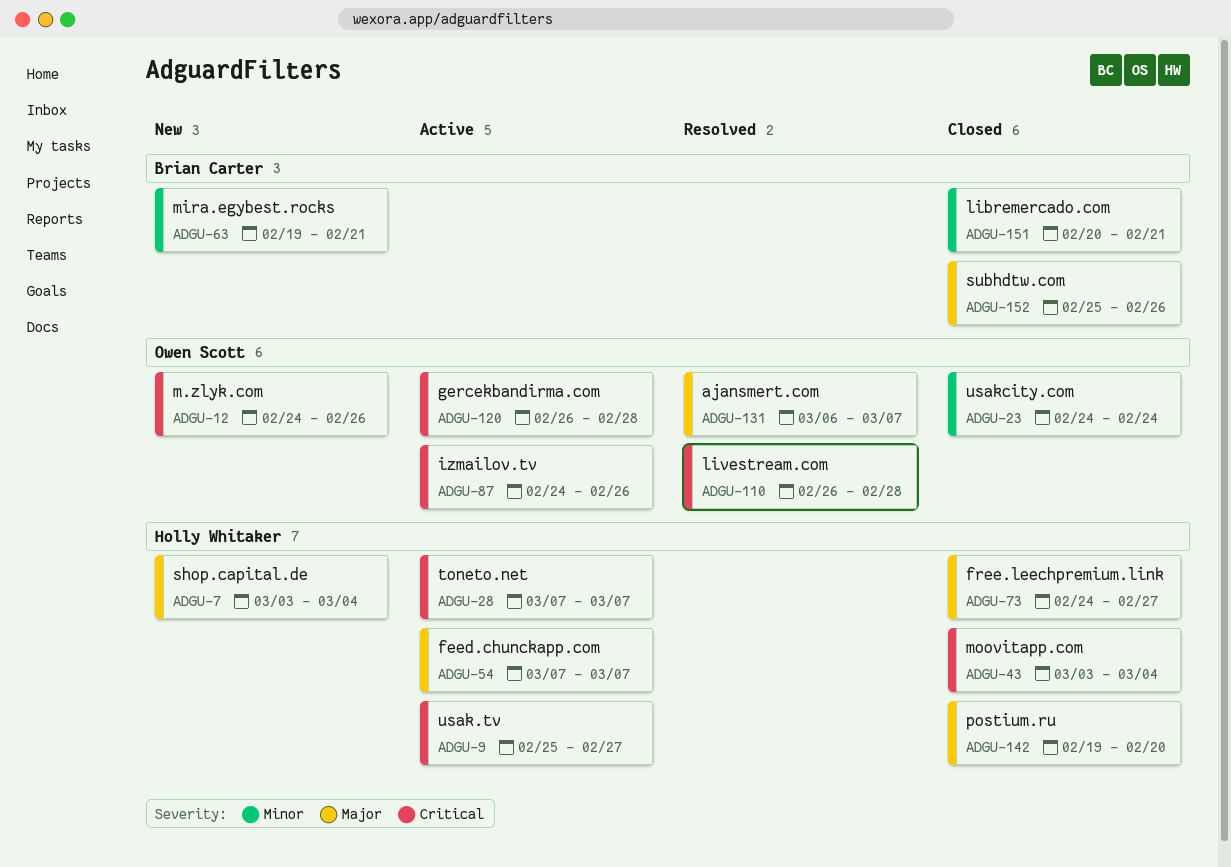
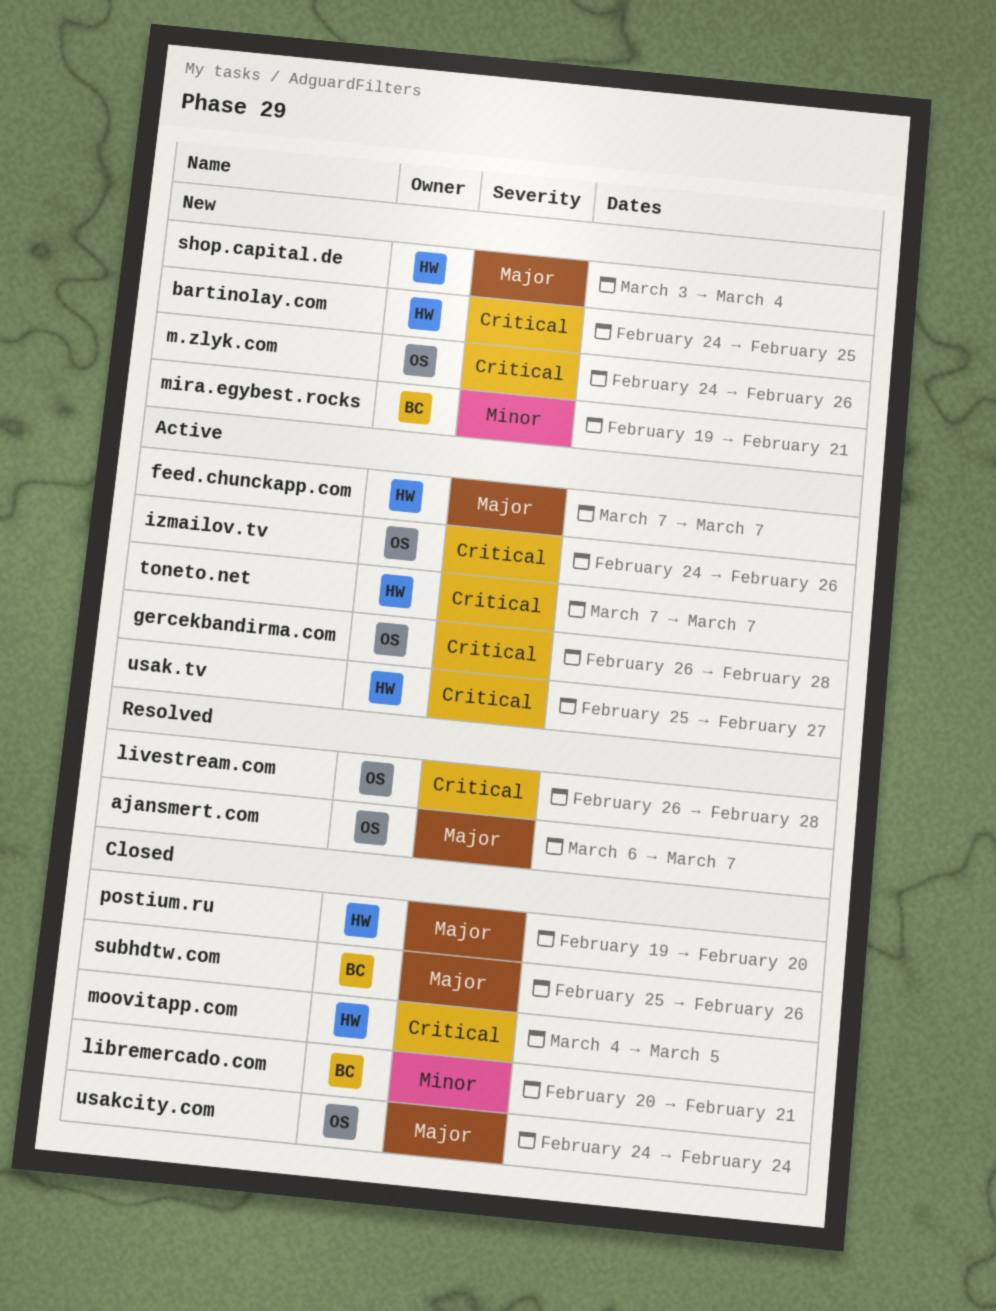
bartinolay.com: none -> present
free.leechpremium.link: present -> none
moovitapp.com, start: Mar 3 -> Mar 4
moovitapp.com, due: Mar 4 -> Mar 5
usakcity.com, priority: Minor -> Major

